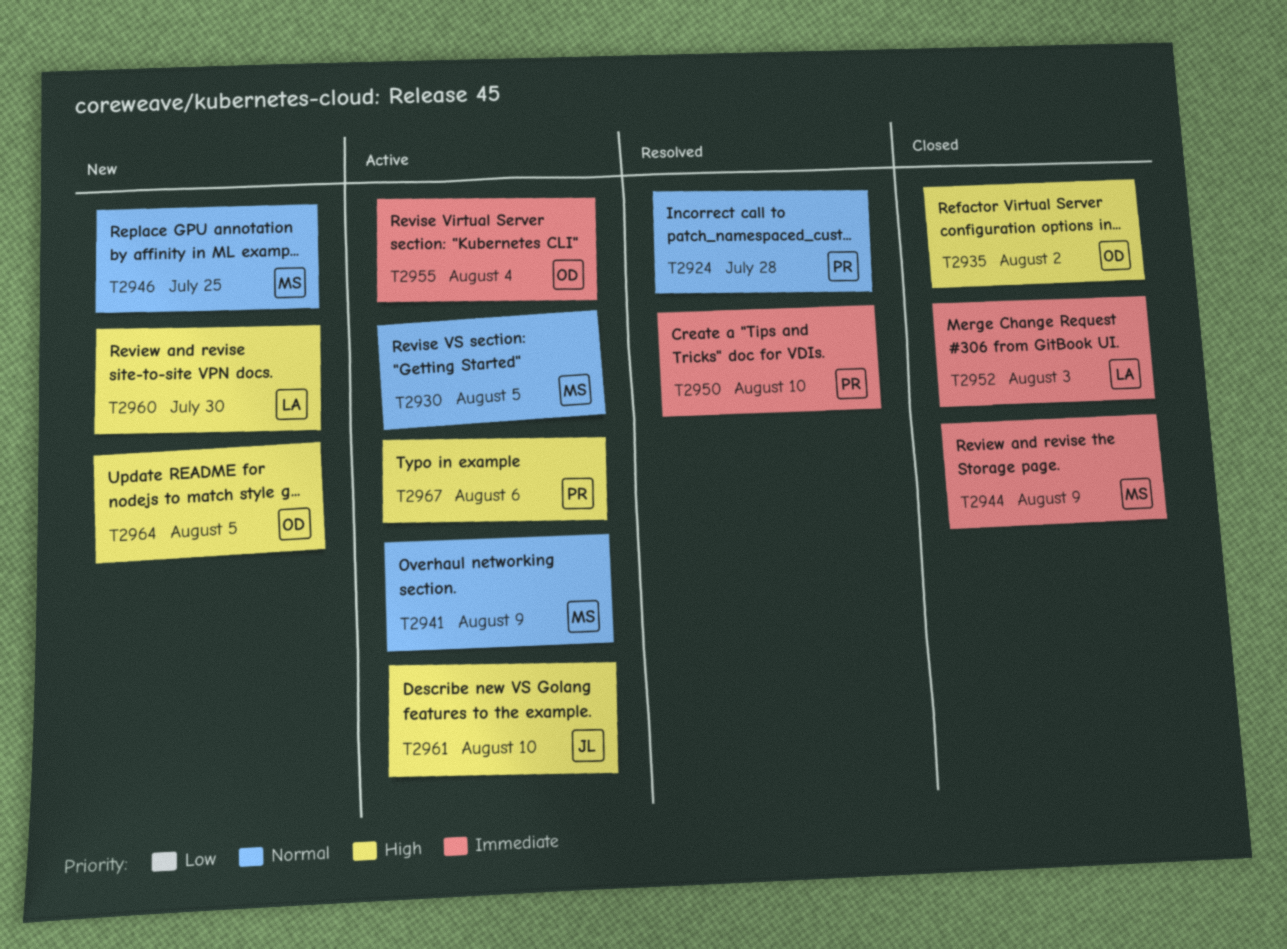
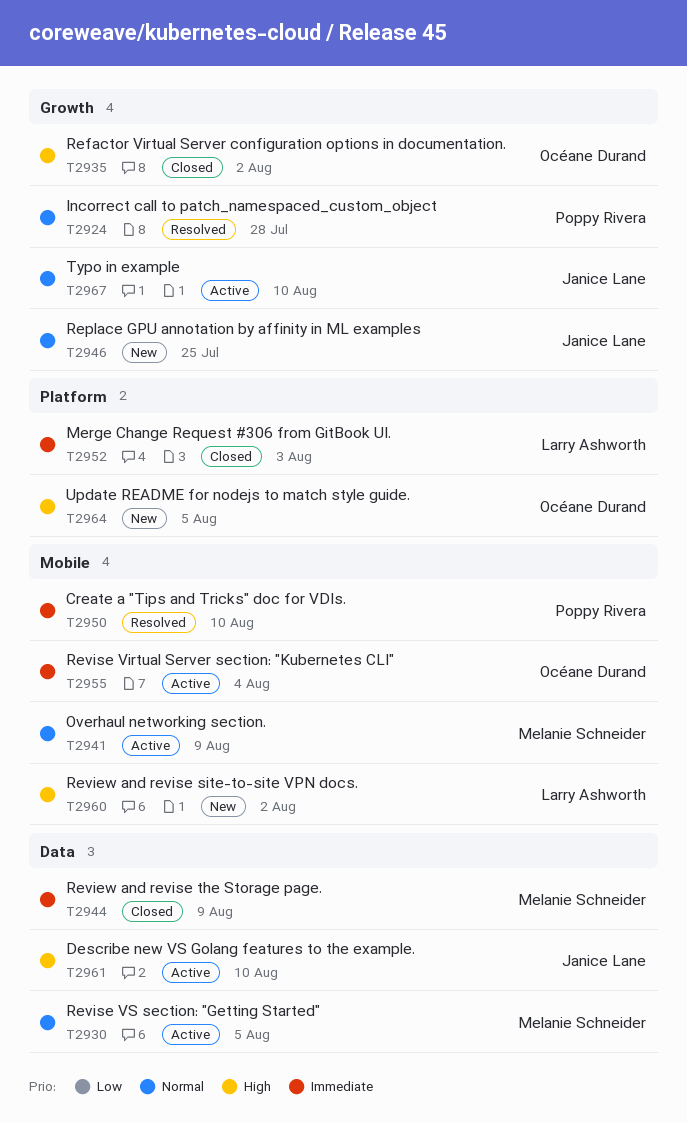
T2946, owner: Melanie Schneider -> Janice Lane
T2960, due: Jul 30 -> Aug 2
T2967, owner: Poppy Rivera -> Janice Lane
T2967, priority: High -> Normal
T2967, due: Aug 6 -> Aug 10

